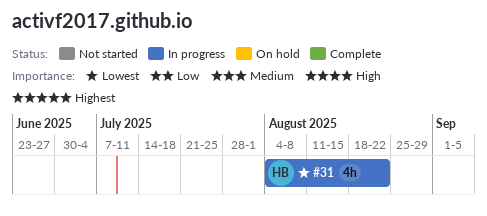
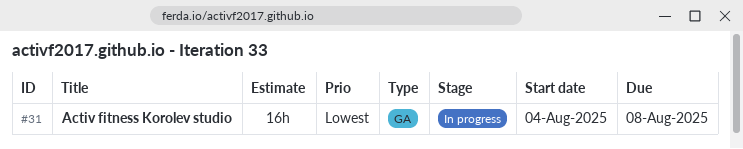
#31, estimate: 4h -> 16h
#31, due: Aug 22 -> Aug 8

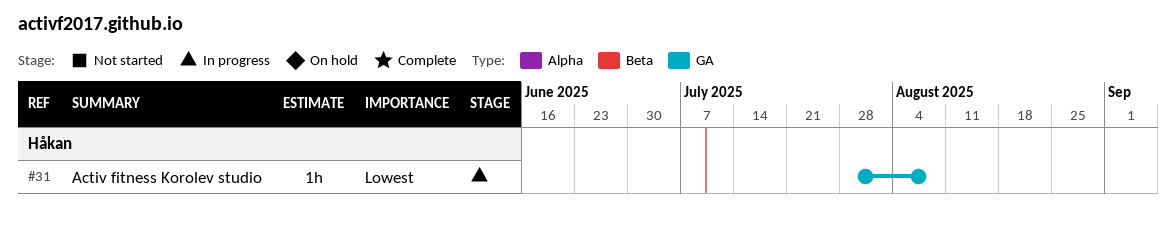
#31, estimate: 16h -> 1h
#31, start: Aug 4 -> Jul 28

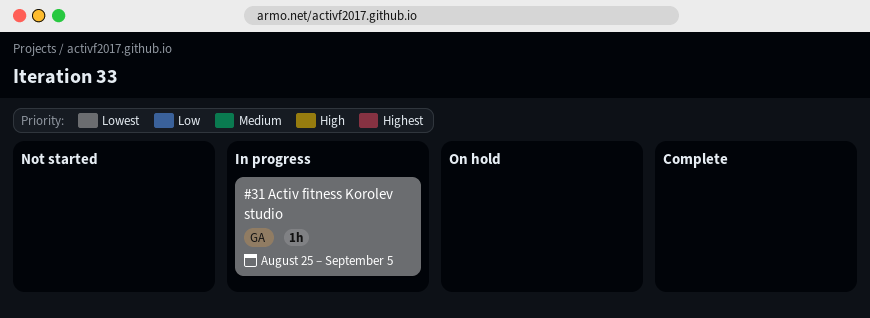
#31, start: Jul 28 -> Aug 25
#31, due: Aug 8 -> Sep 5

